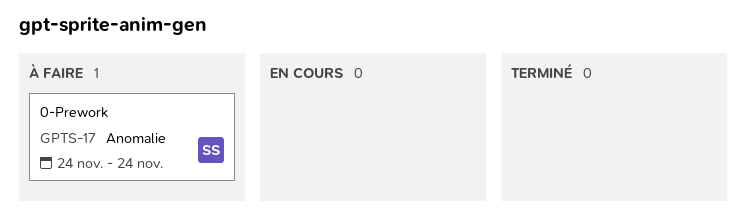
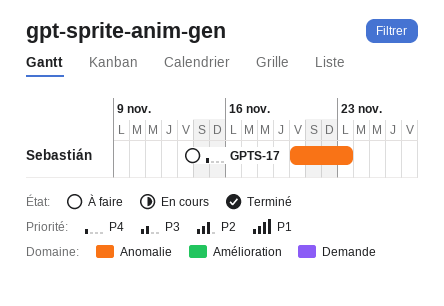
GPTS-17, start: Nov 24 -> Nov 20
GPTS-17, due: Nov 24 -> Nov 23

